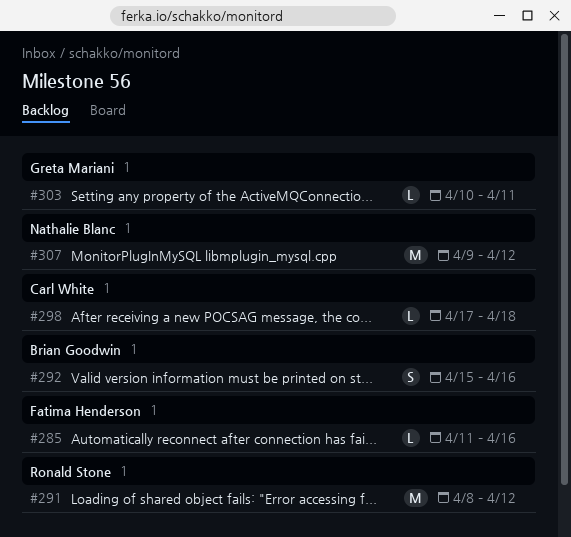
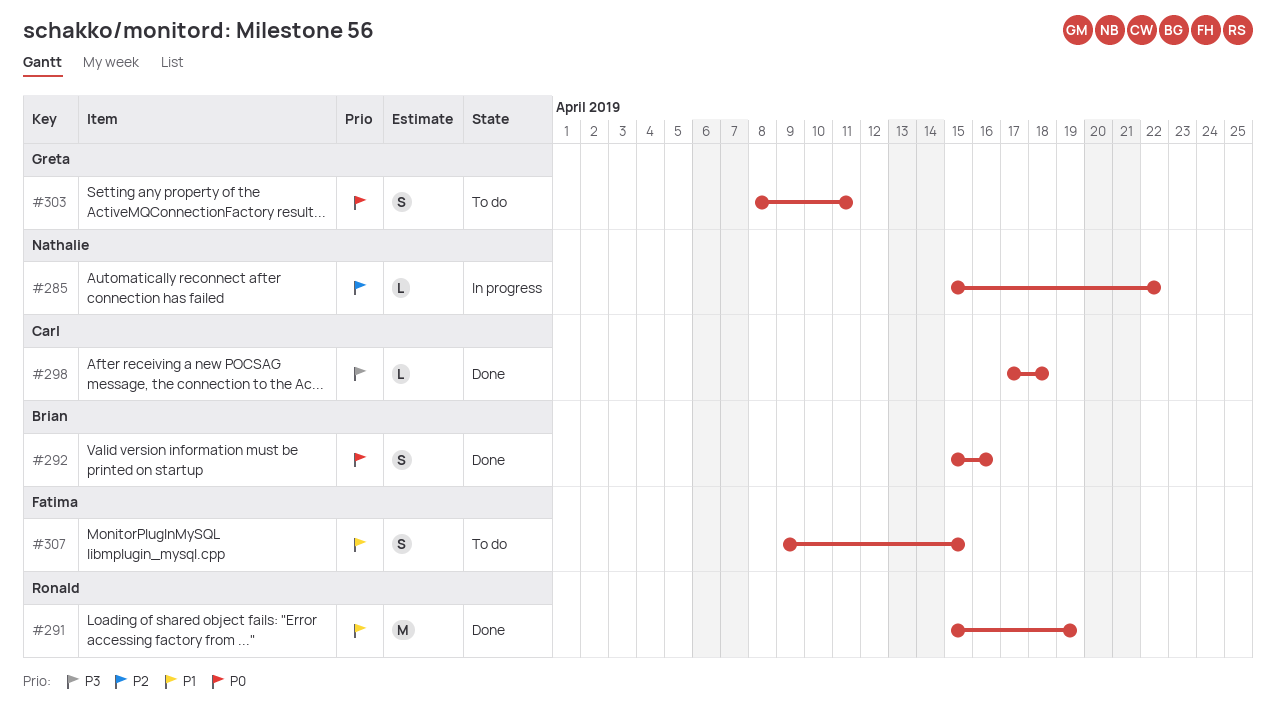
#285, owner: Fatima Henderson -> Nathalie Blanc
#285, start: Apr 11 -> Apr 15
#285, due: Apr 16 -> Apr 22
#291, start: Apr 8 -> Apr 15
#291, due: Apr 12 -> Apr 19
#303, estimate: L -> S
#303, start: Apr 10 -> Apr 8
#307, owner: Nathalie Blanc -> Fatima Henderson
#307, estimate: M -> S
#307, due: Apr 12 -> Apr 15

